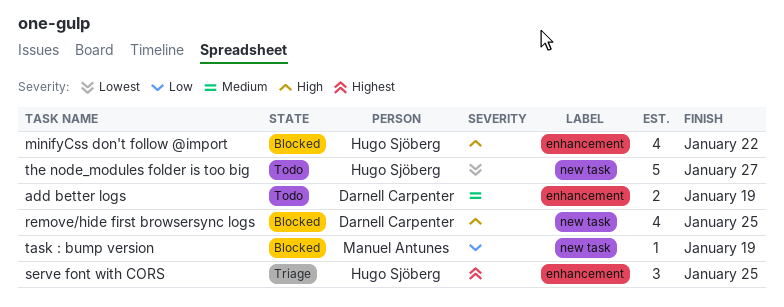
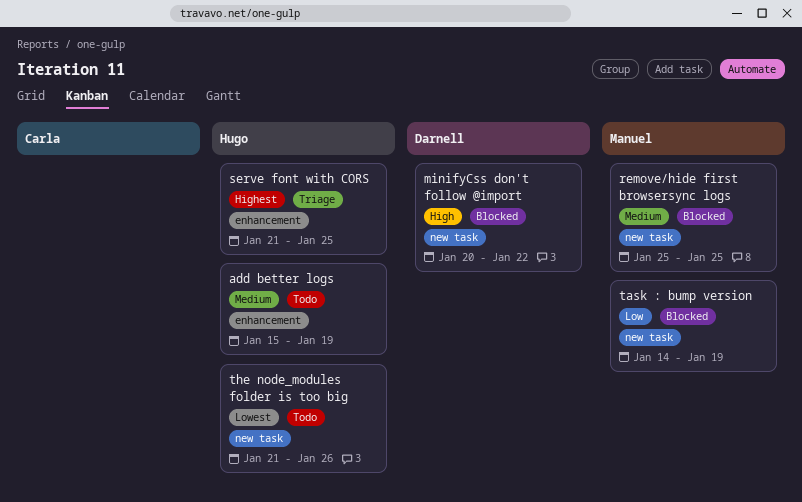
add better logs, owner: Darnell Carpenter -> Hugo Sjöberg
minifyCss don't follow @import, owner: Hugo Sjöberg -> Darnell Carpenter
minifyCss don't follow @import, label: enhancement -> new task
remove/hide first browsersync logs, owner: Darnell Carpenter -> Manuel Antunes
remove/hide first browsersync logs, priority: High -> Medium
the node_modules folder is too big, due: Jan 27 -> Jan 26

